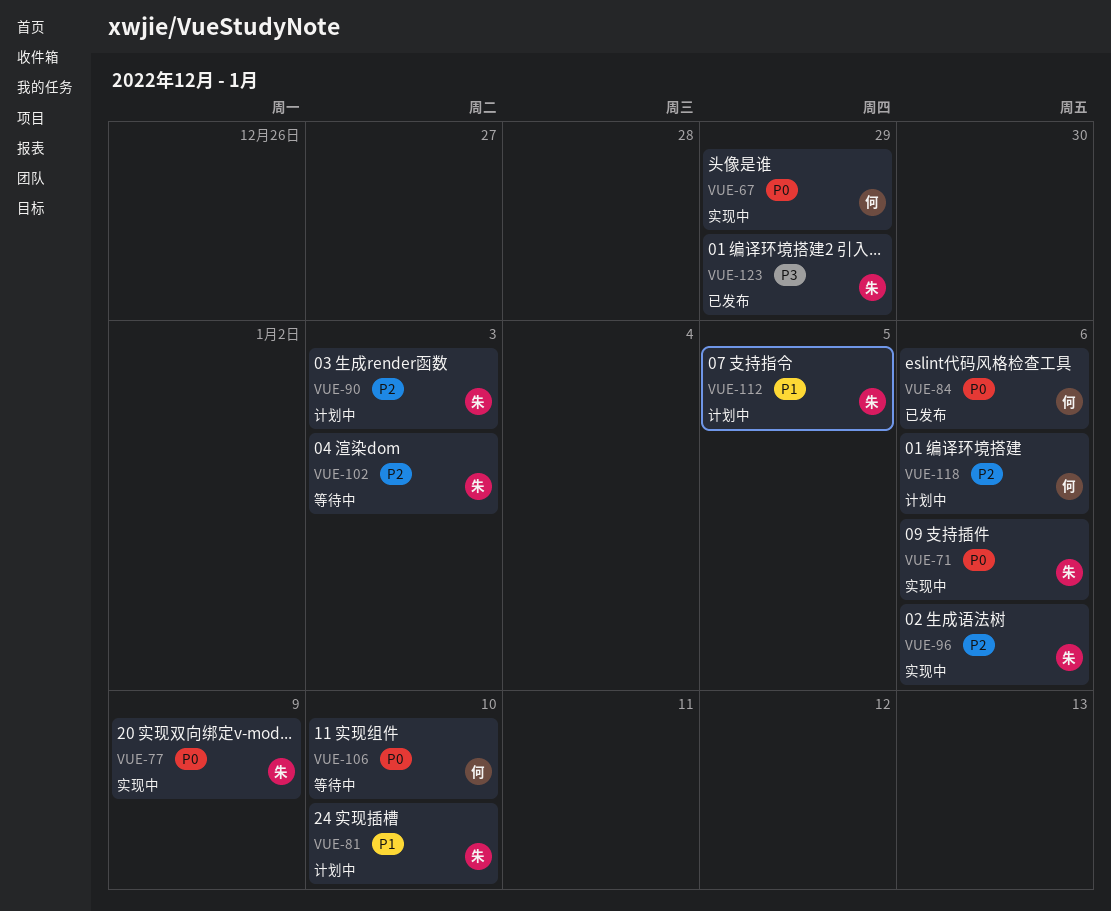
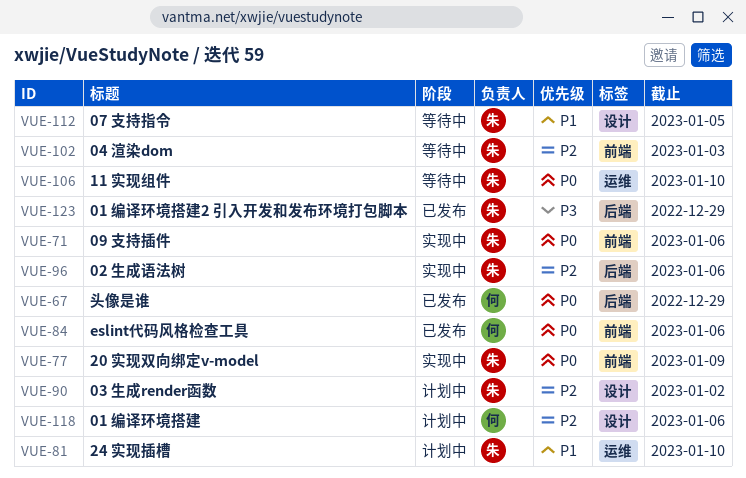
VUE-67, status: 实现中 -> 已发布
VUE-90, due: Jan 3 -> Jan 2
VUE-106, owner: 何 -> 朱
VUE-112, status: 计划中 -> 等待中

